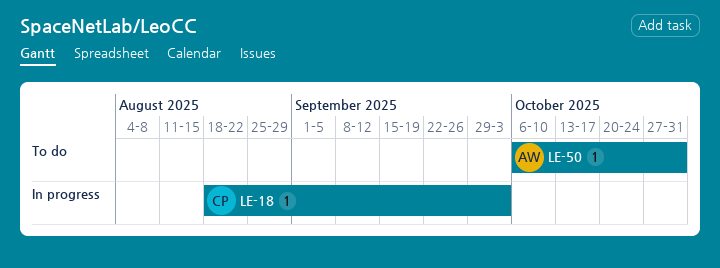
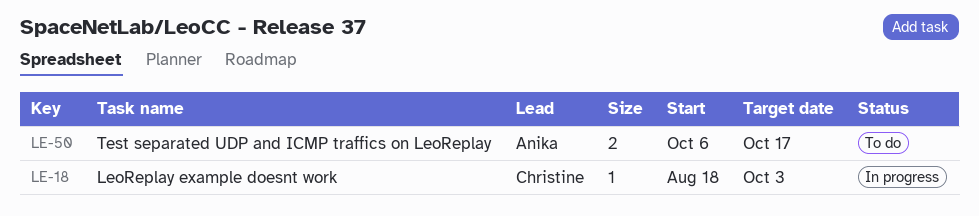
LE-50, estimate: 1 -> 2
LE-50, due: Oct 31 -> Oct 17

